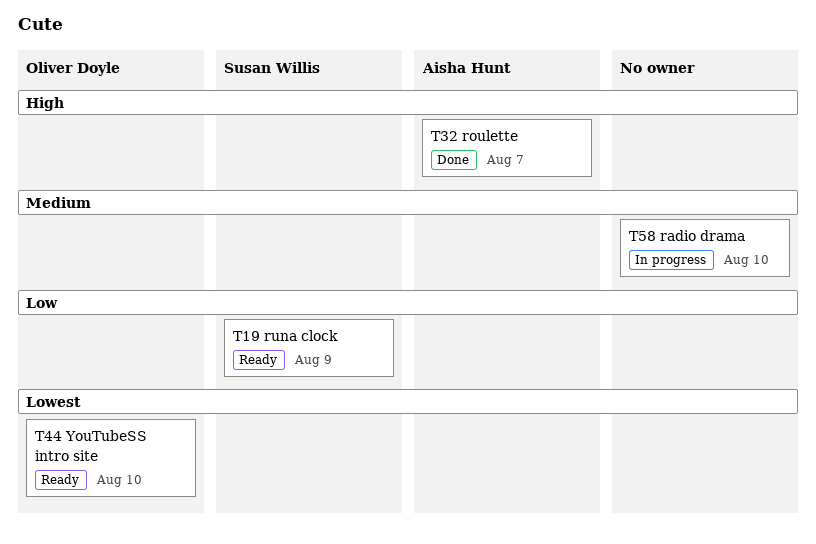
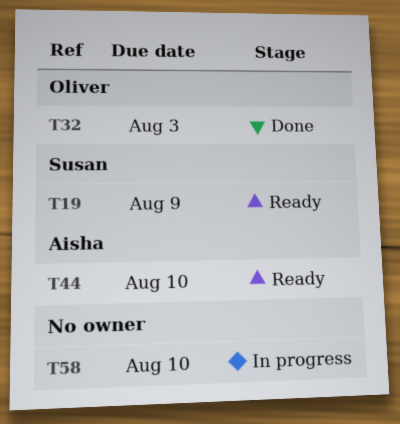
T32, owner: Aisha Hunt -> Oliver Doyle
T32, due: Aug 7 -> Aug 3
T44, owner: Oliver Doyle -> Aisha Hunt

